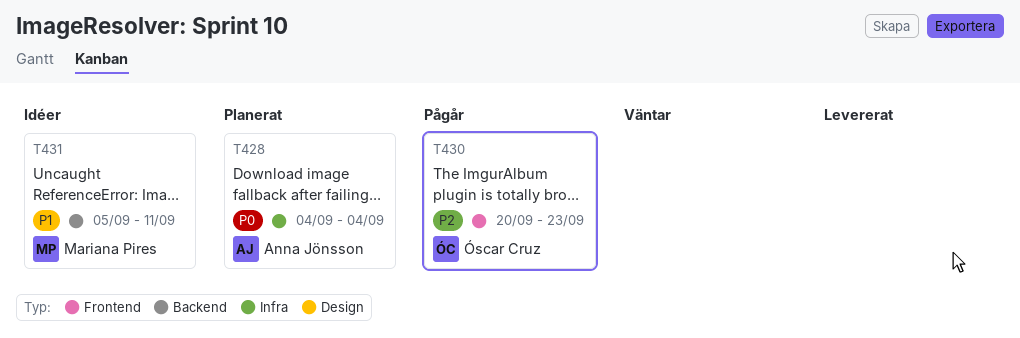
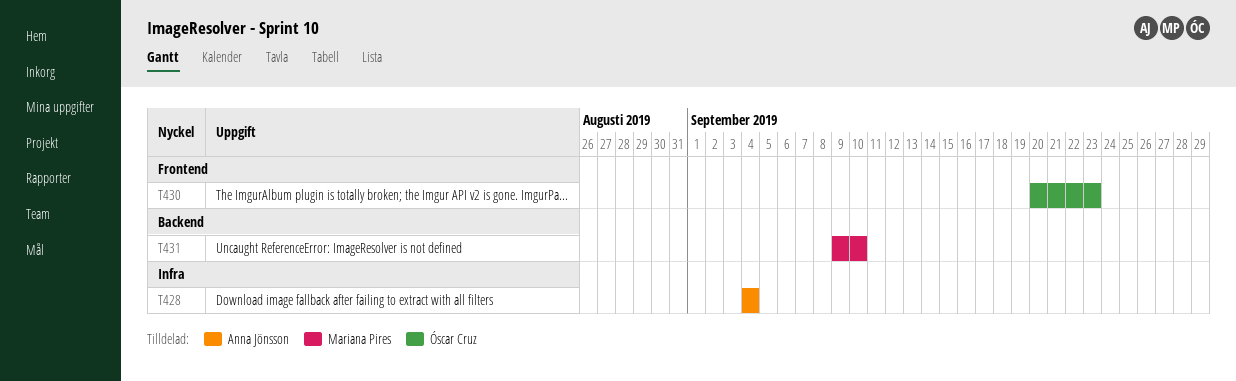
T431, start: Sep 5 -> Sep 9
T431, due: Sep 11 -> Sep 10

